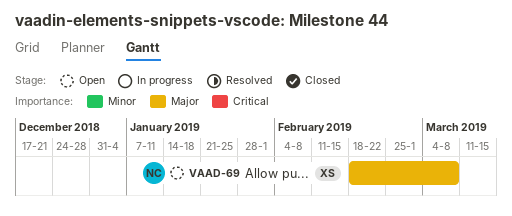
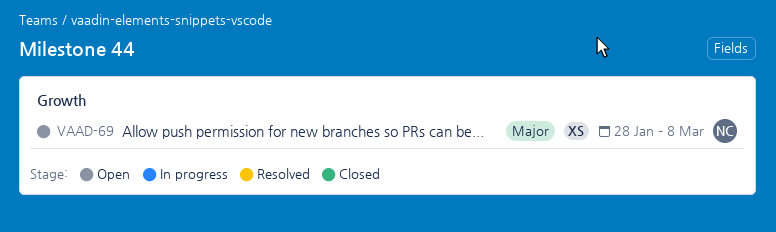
VAAD-69, start: Feb 18 -> Jan 28

